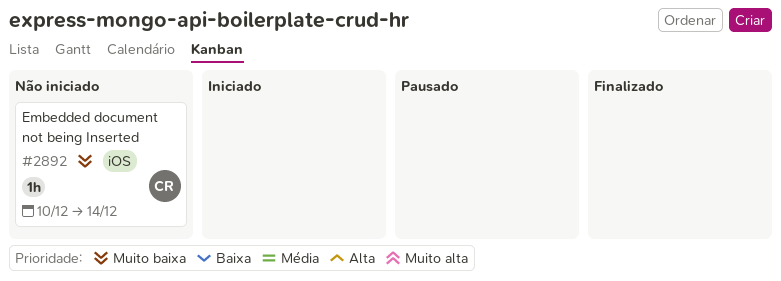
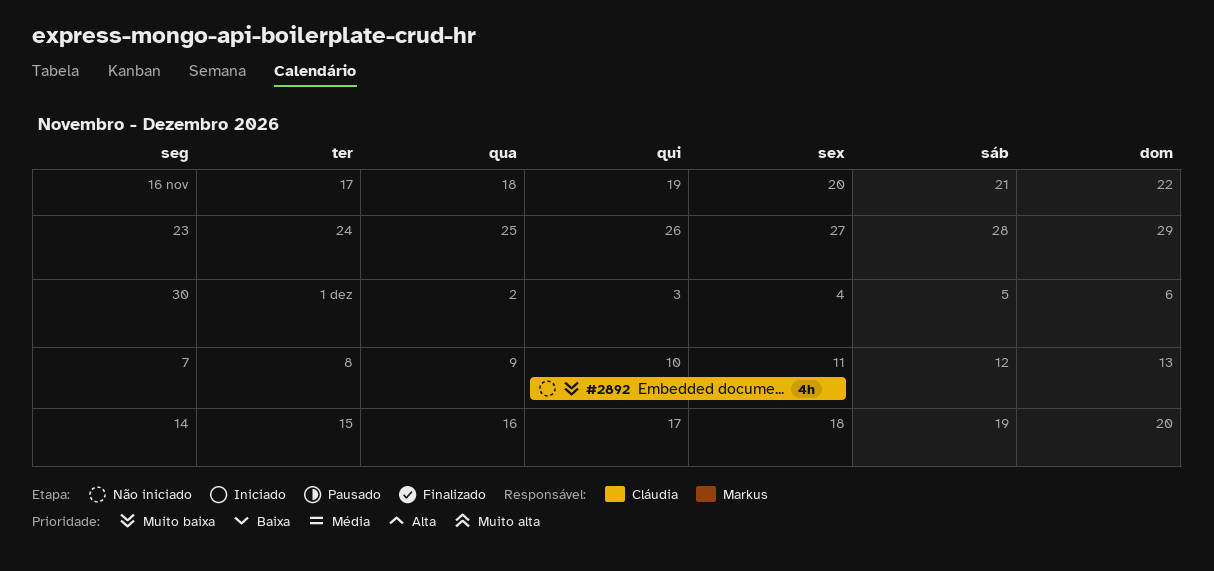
#2892, estimate: 1h -> 4h
#2892, due: Dec 14 -> Dec 11

